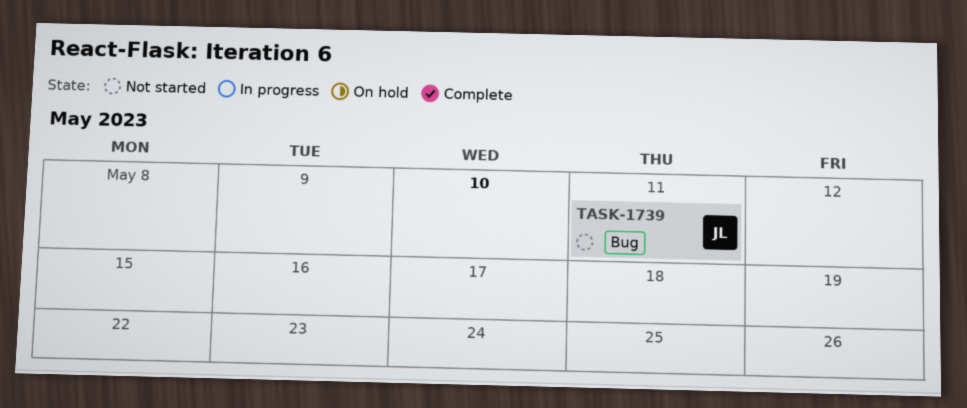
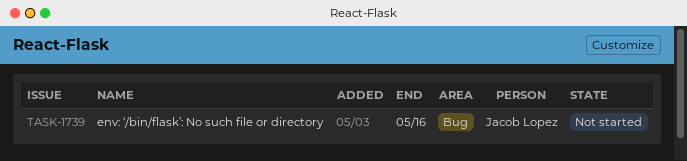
TASK-1739, due: May 11 -> May 16

